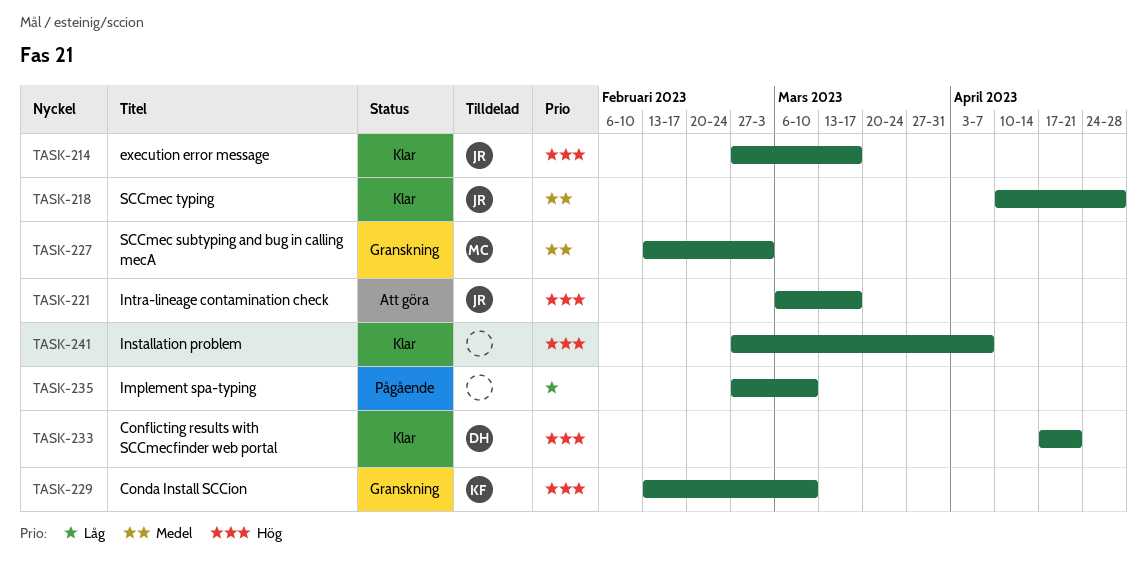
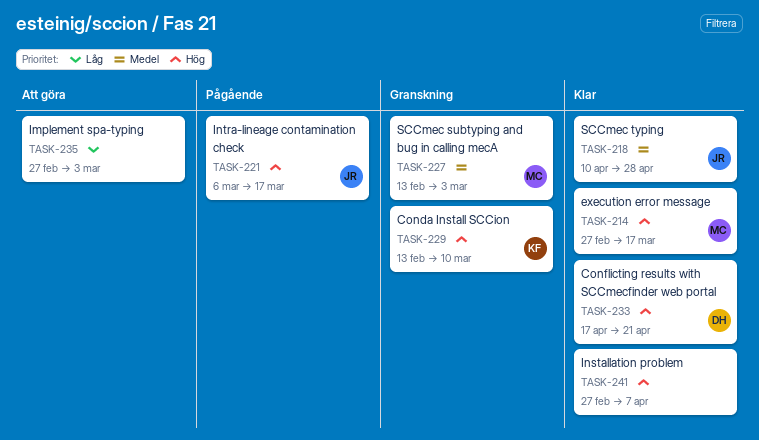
TASK-214, owner: JR -> MC
TASK-221, status: Att göra -> Pågående
TASK-235, status: Pågående -> Att göra
TASK-235, due: Mar 10 -> Mar 3

